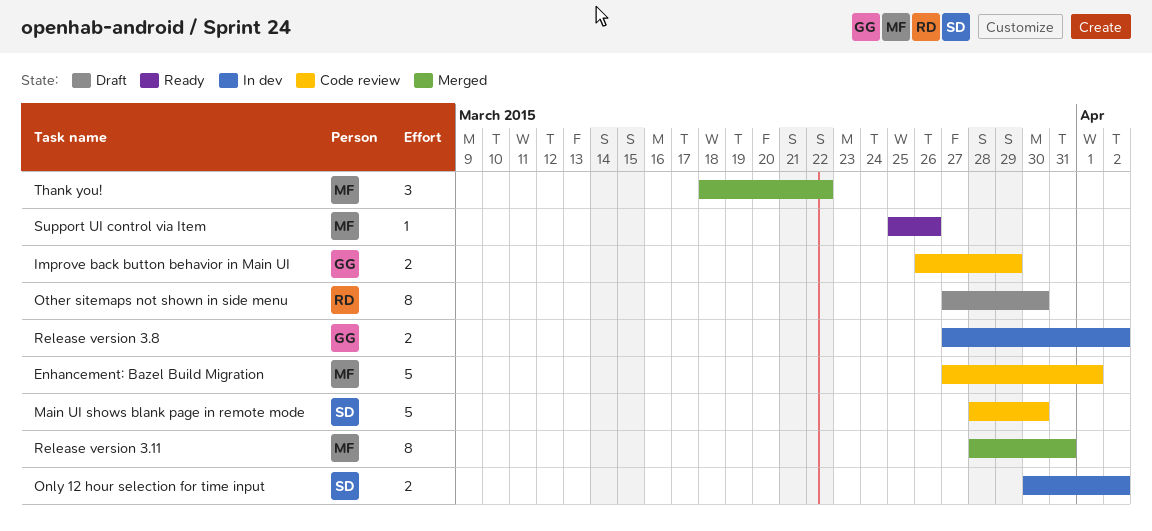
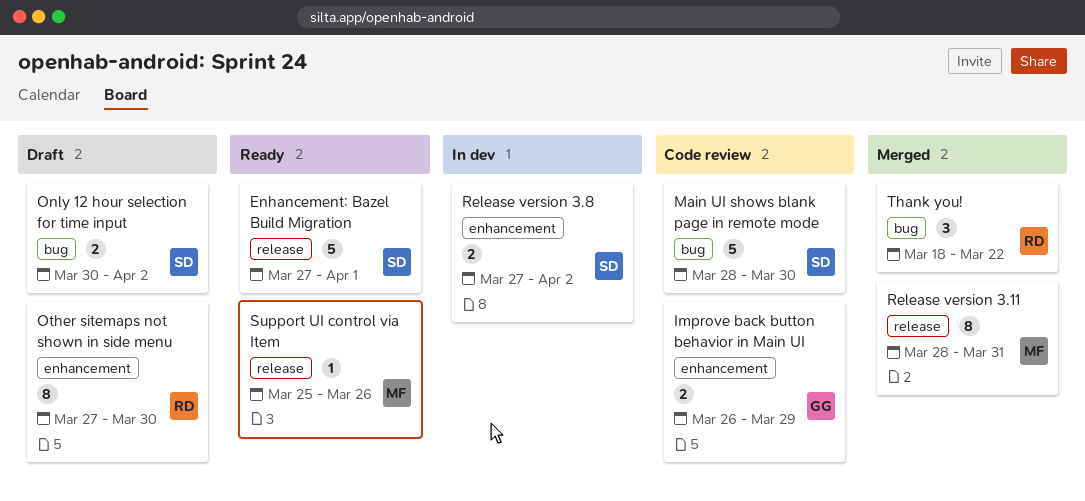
Enhancement: Bazel Build Migration, status: Code review -> Ready
Enhancement: Bazel Build Migration, owner: MF -> SD
Only 12 hour selection for time input, status: In dev -> Draft
Release version 3.8, owner: GG -> SD
Thank you!, owner: MF -> RD

